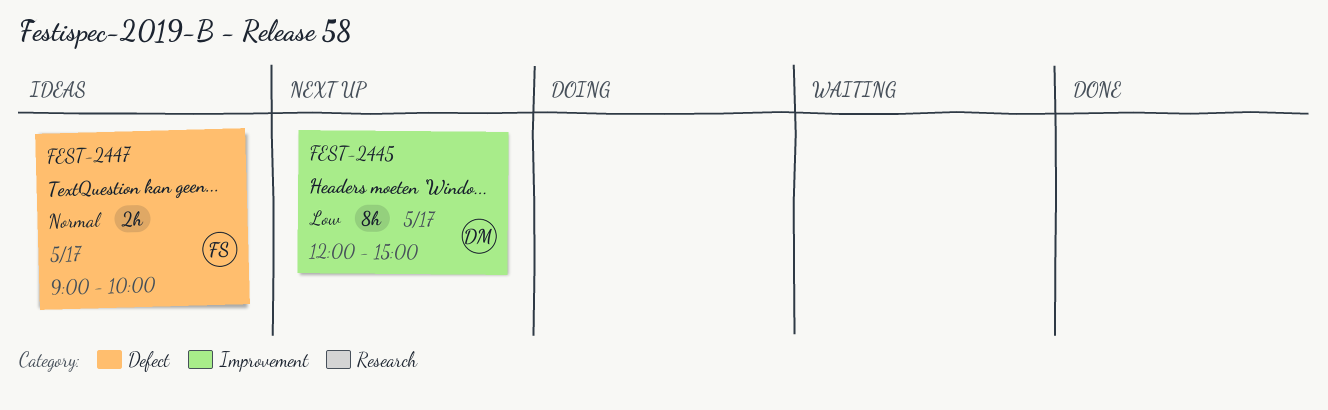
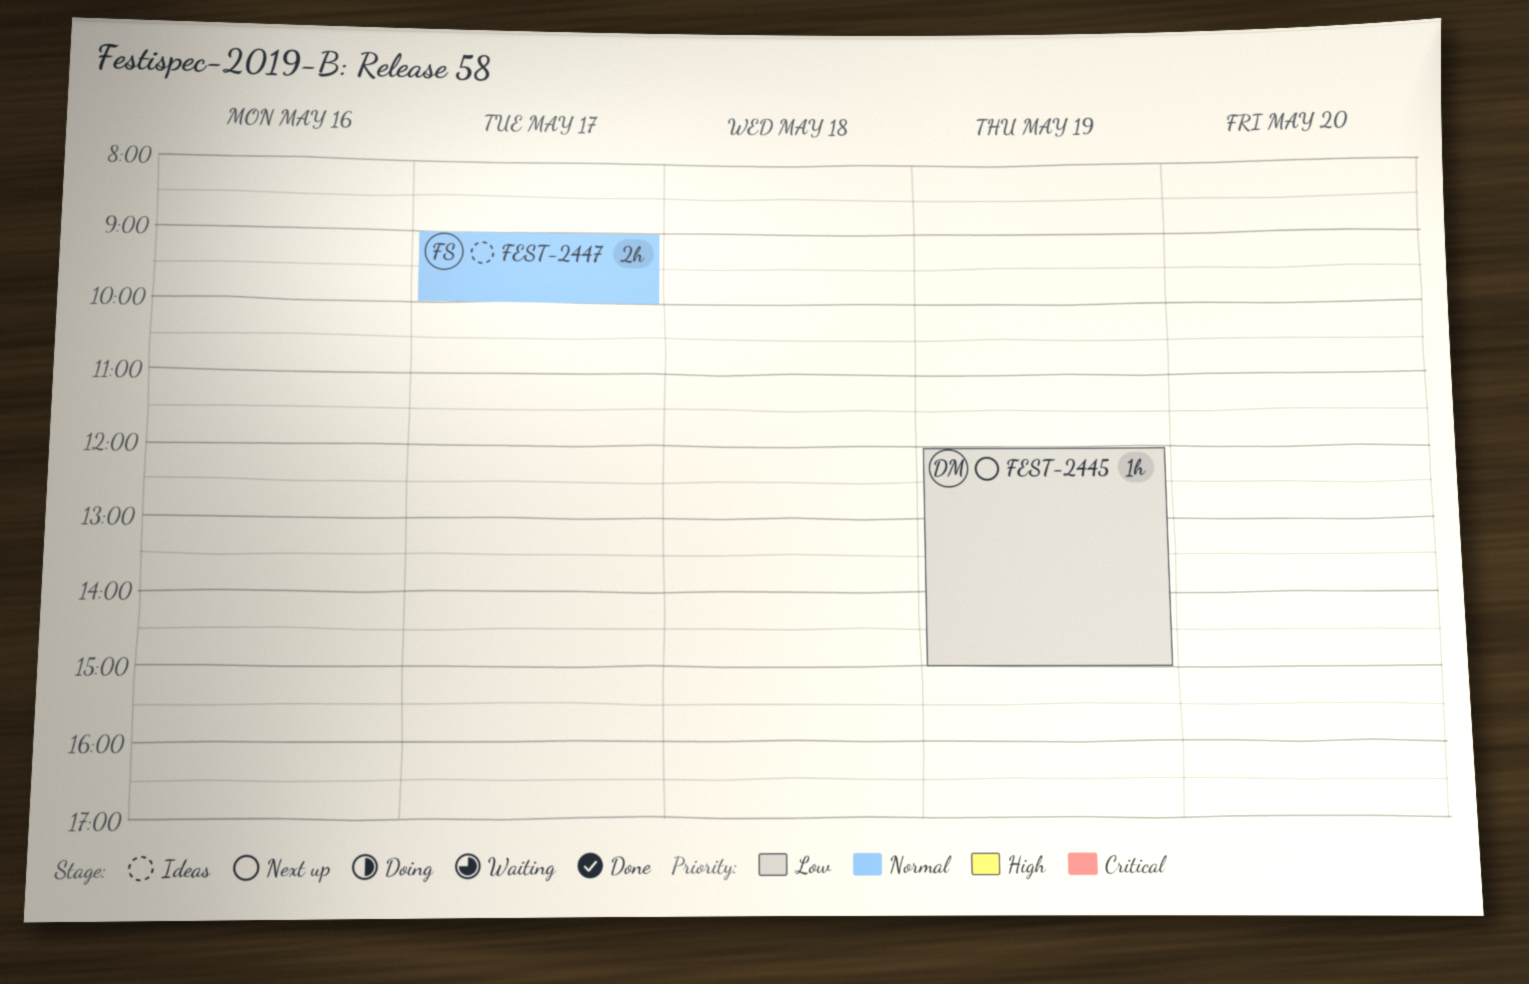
FEST-2445, estimate: 8h -> 1h
FEST-2445, day: May 17 -> May 19

